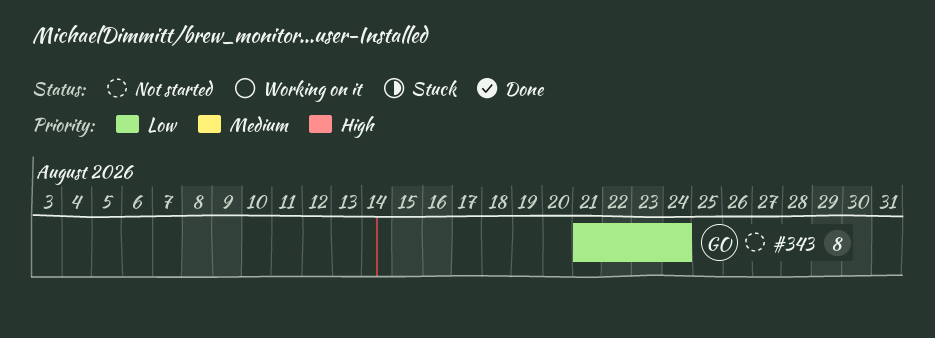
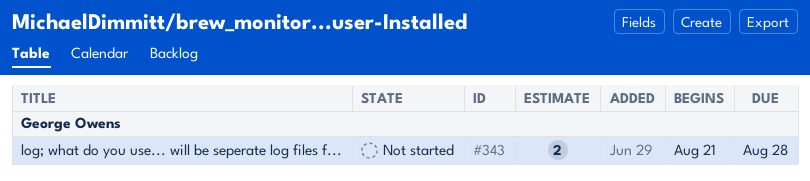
#343, estimate: 8 -> 2
#343, due: Aug 24 -> Aug 28

